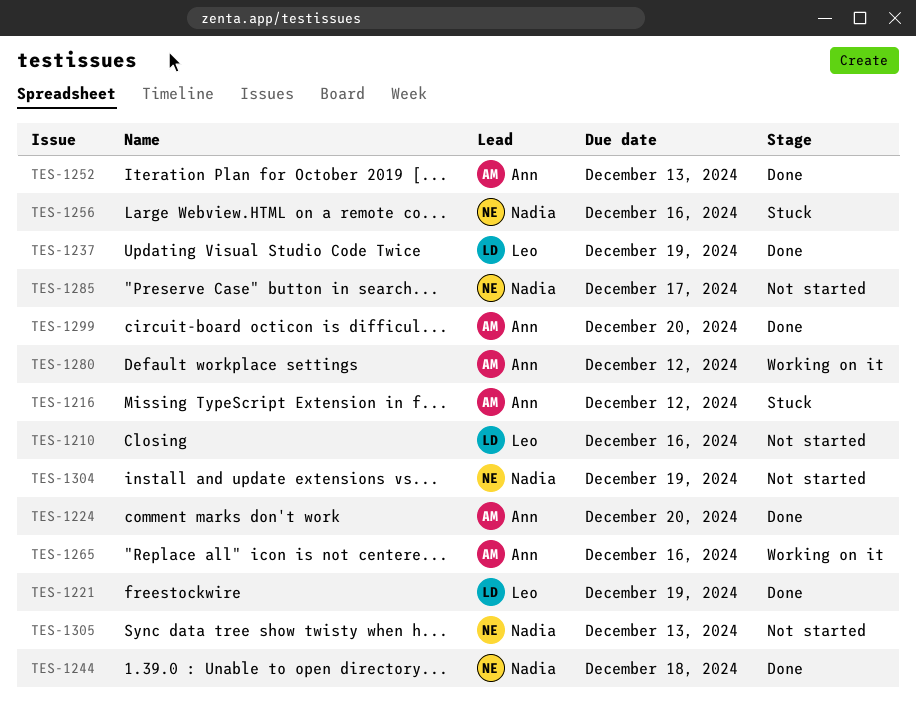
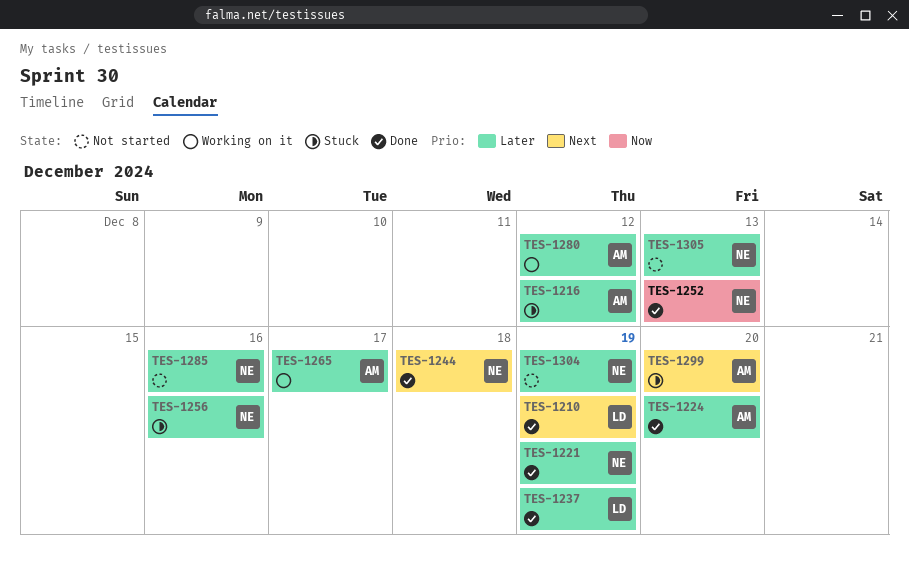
TES-1210, status: Not started -> Done
TES-1210, due: Dec 16 -> Dec 19
TES-1221, owner: Leo -> Nadia
TES-1252, owner: Ann -> Nadia
TES-1265, due: Dec 16 -> Dec 17
TES-1285, due: Dec 17 -> Dec 16
TES-1299, status: Done -> Stuck

